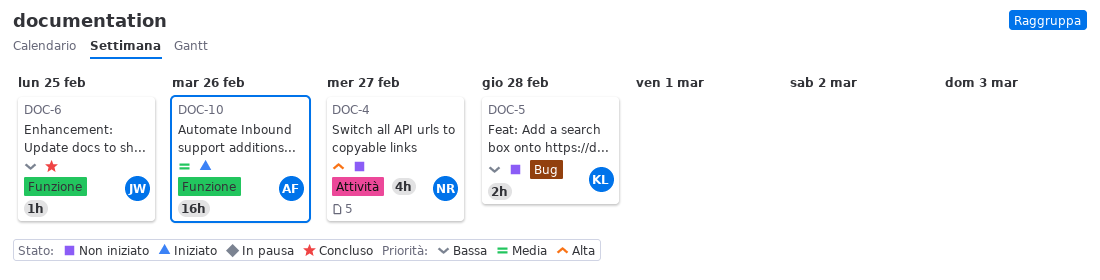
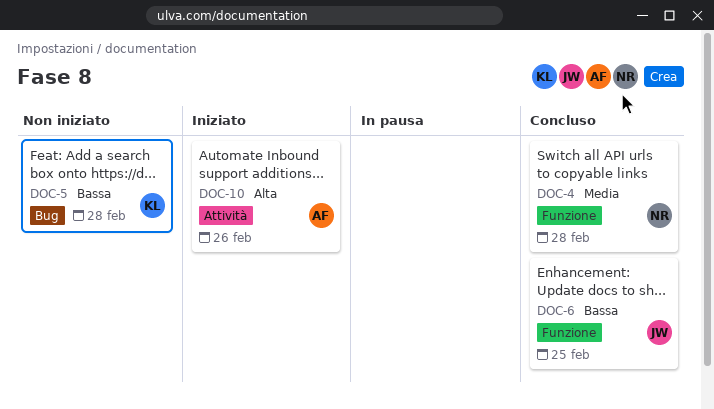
DOC-4, status: Non iniziato -> Concluso
DOC-4, priority: Alta -> Media
DOC-4, label: Attività -> Funzione
DOC-4, due: Feb 27 -> Feb 28
DOC-10, priority: Media -> Alta
DOC-10, label: Funzione -> Attività

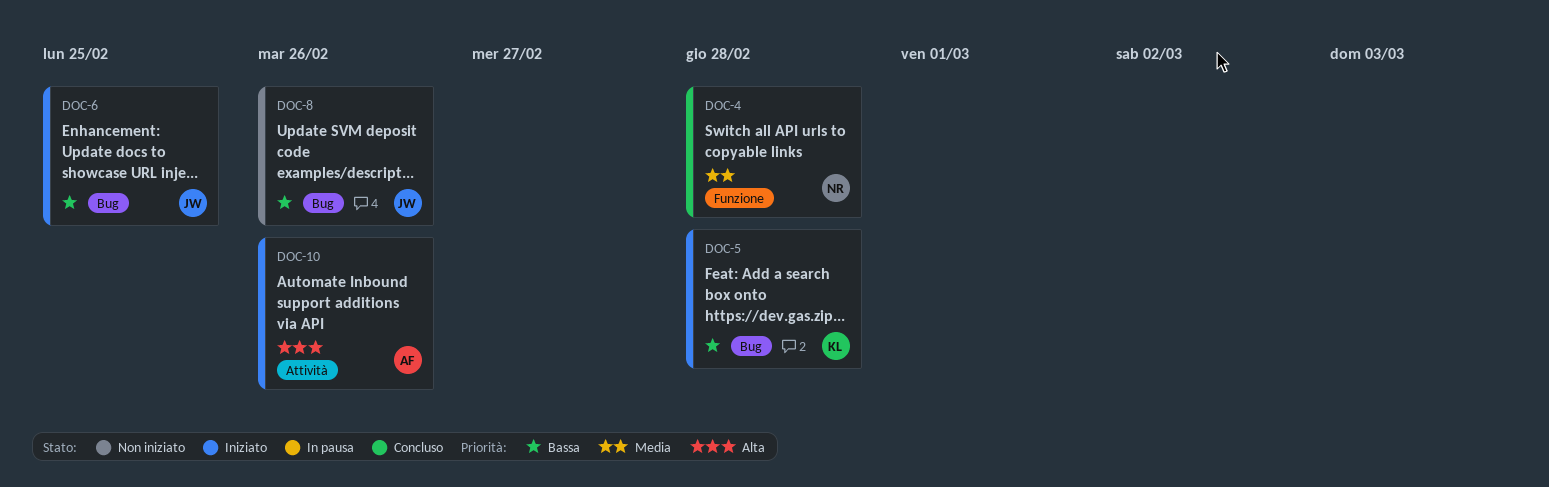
DOC-5, status: Non iniziato -> Iniziato
DOC-6, status: Concluso -> Iniziato
DOC-6, label: Funzione -> Bug
DOC-8: none -> present

